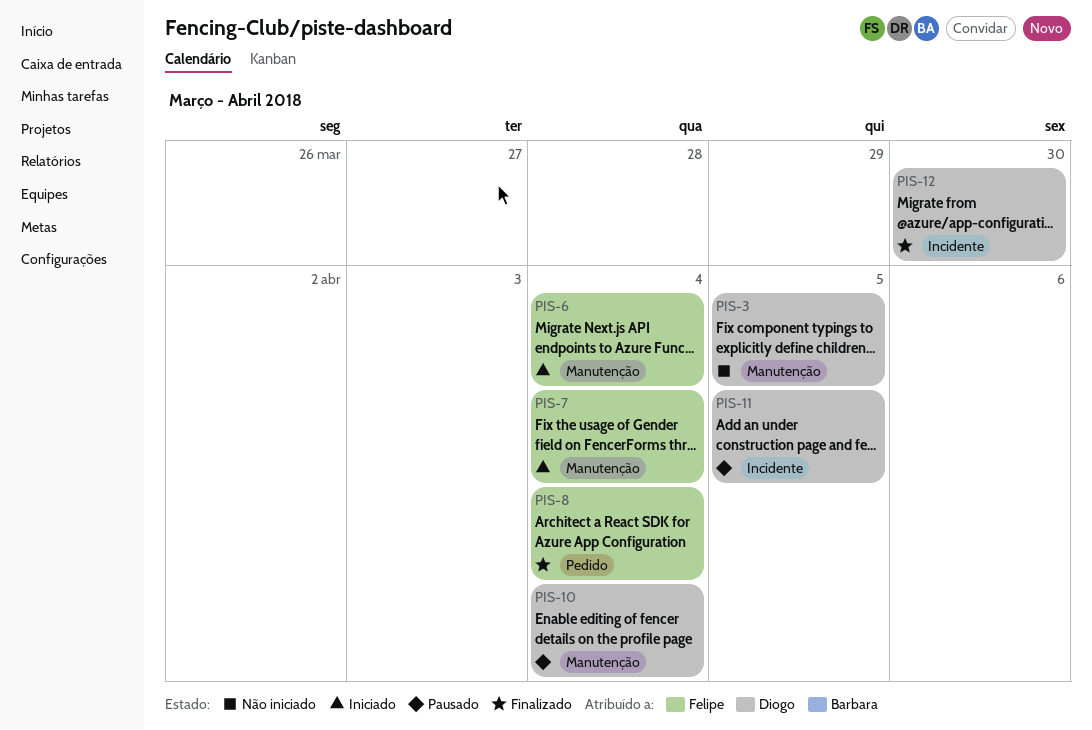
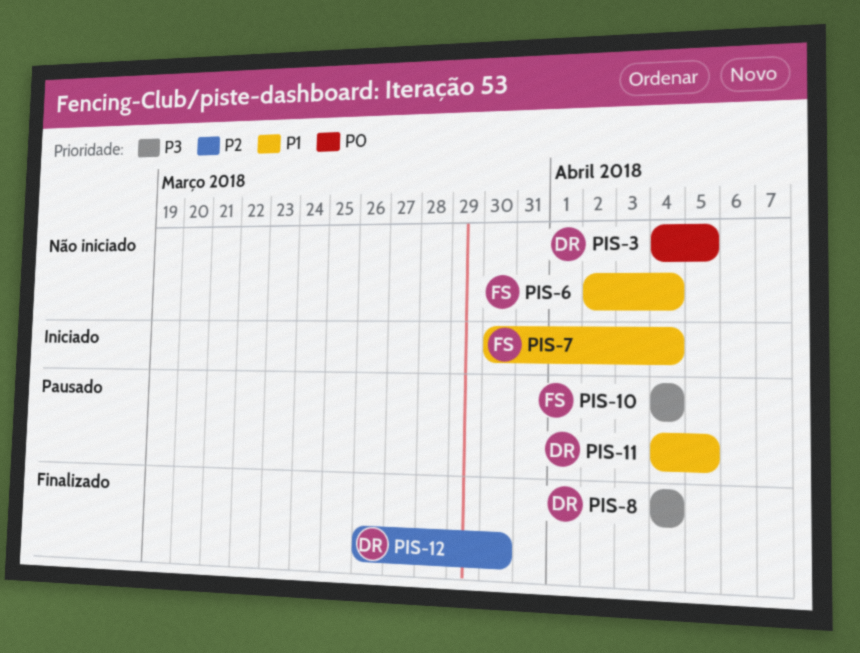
PIS-6, status: Iniciado -> Não iniciado
PIS-8, owner: Felipe -> Diogo
PIS-10, owner: Diogo -> Felipe

